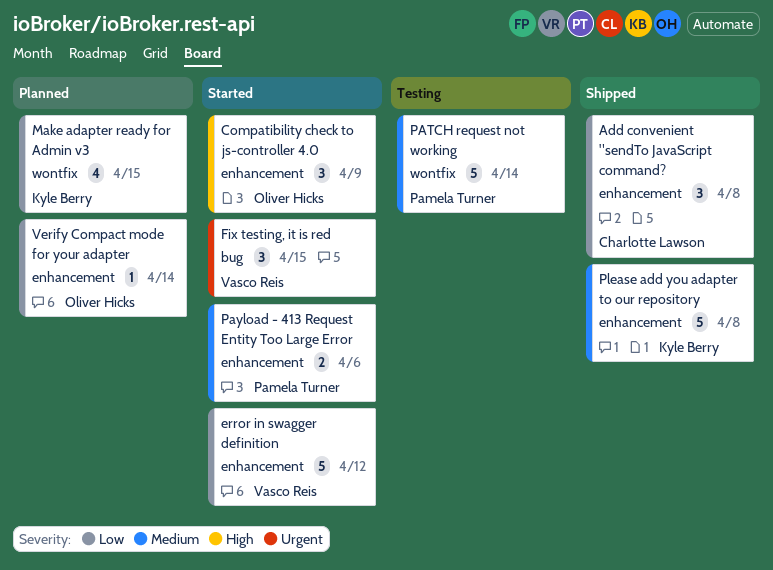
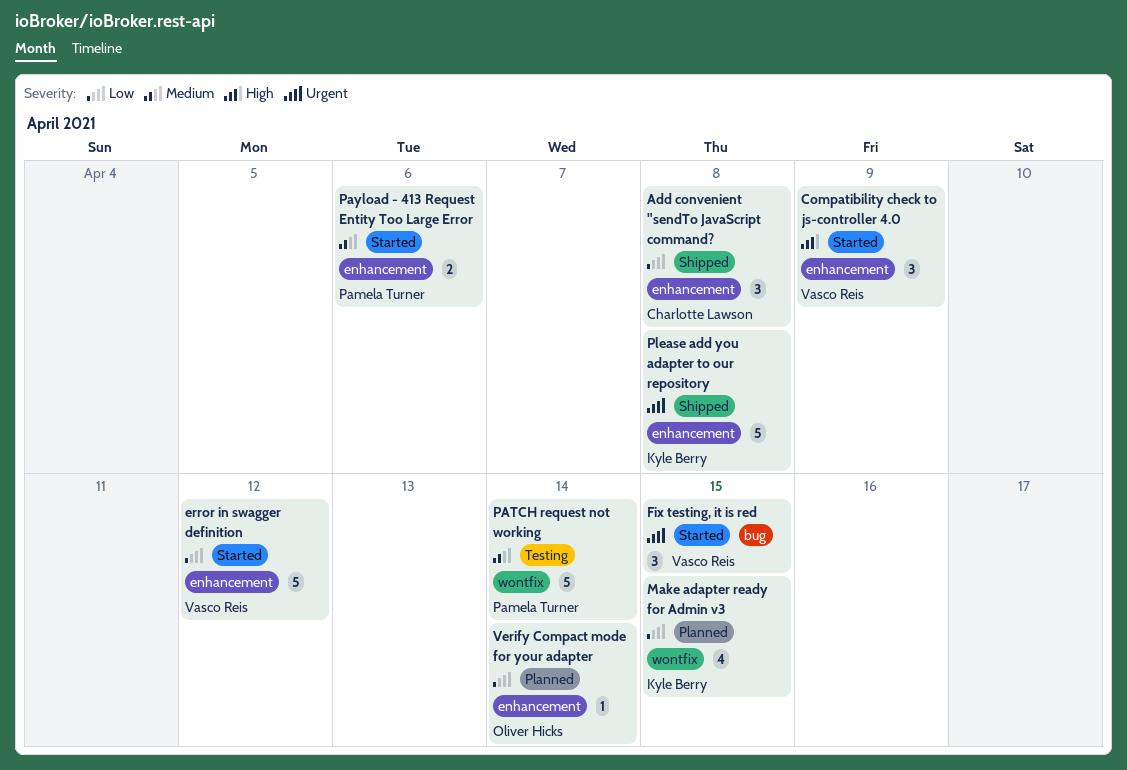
Compatibility check to js-controller 4.0, owner: Oliver Hicks -> Vasco Reis
Please add you adapter to our repository, priority: Medium -> Urgent

